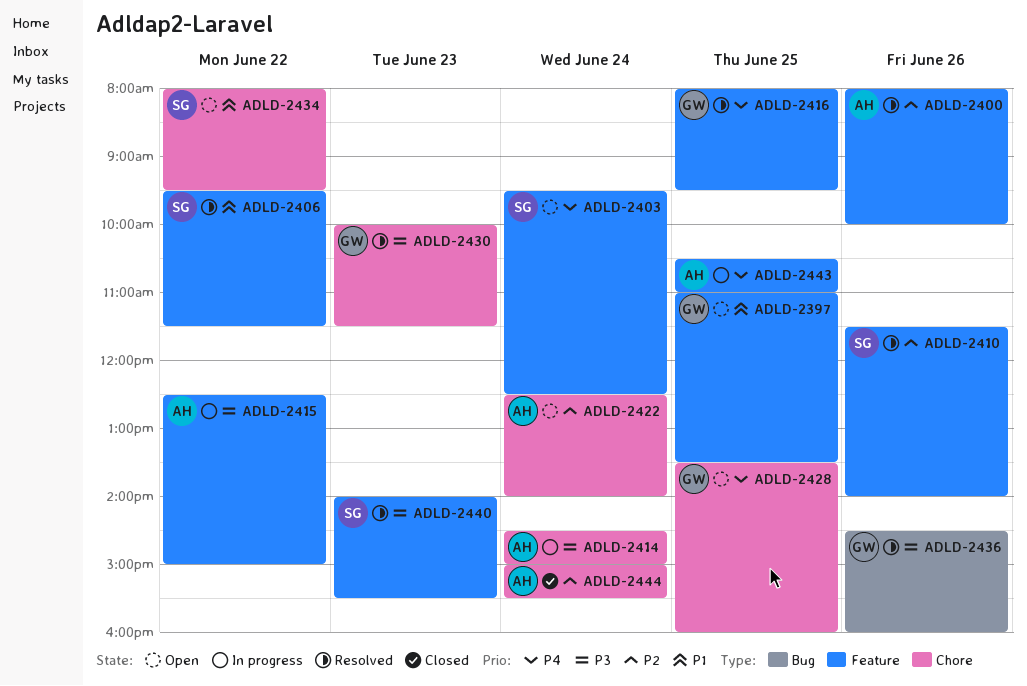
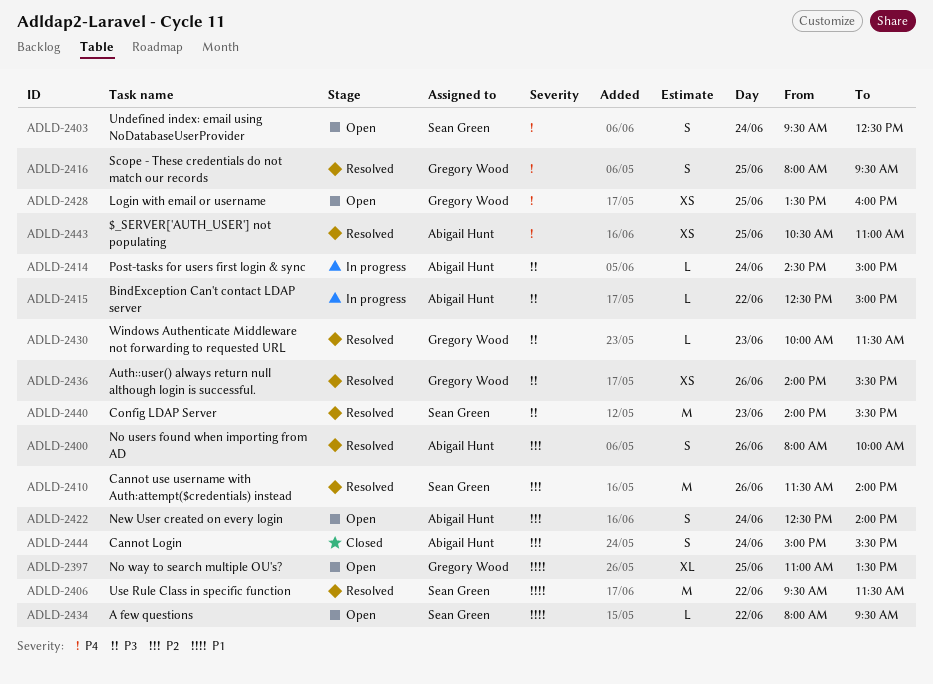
ADLD-2436, begins: 14:30 -> 14:00
ADLD-2436, ends: 16:00 -> 15:30
ADLD-2443, status: In progress -> Resolved

